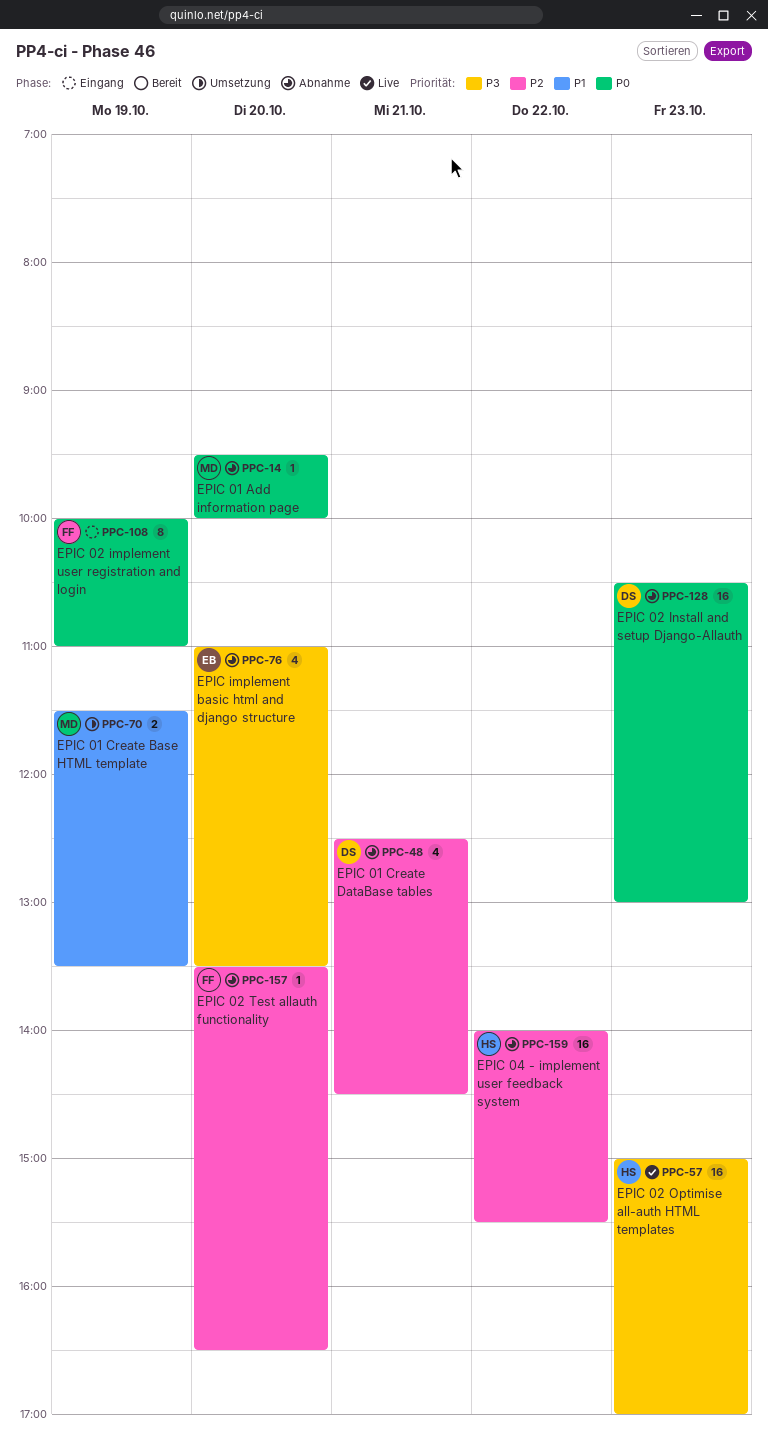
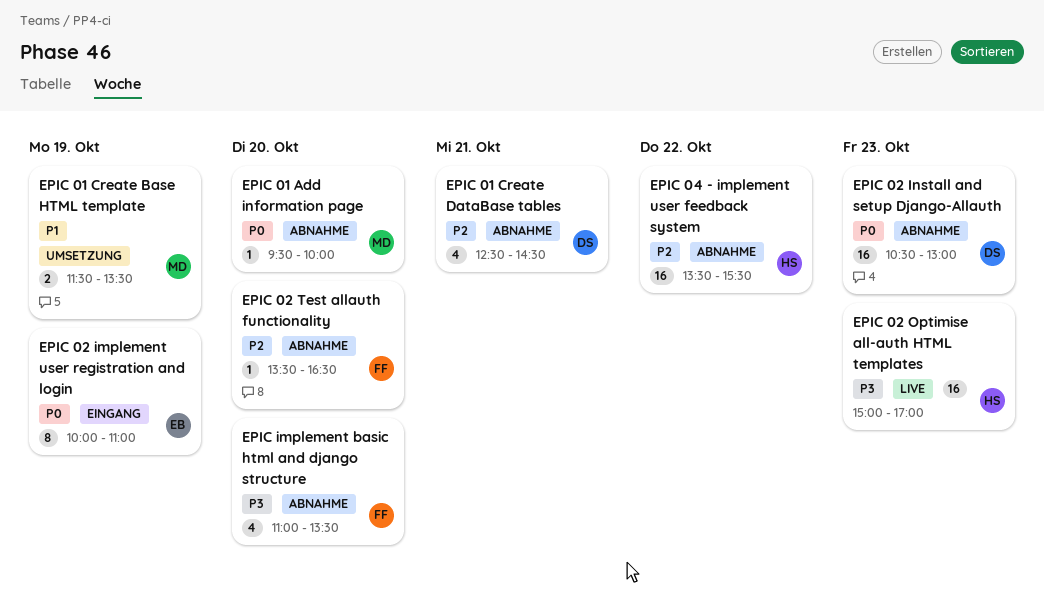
EPIC 02 implement user registration and login, owner: FF -> EB
EPIC 04 - implement user feedback system, begins: 14:00 -> 13:30
EPIC implement basic html and django structure, owner: EB -> FF

